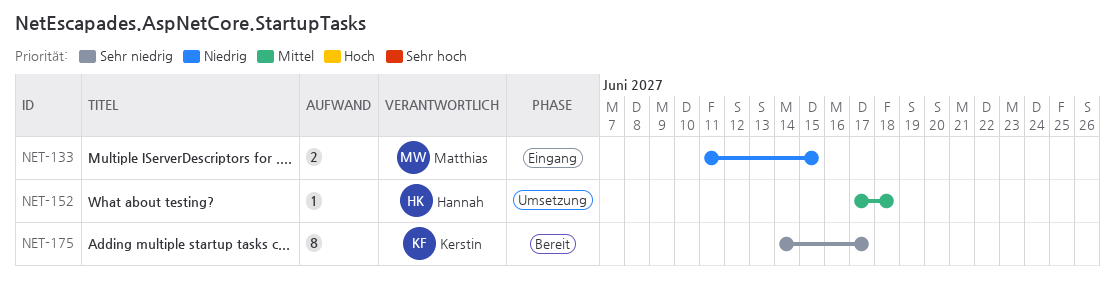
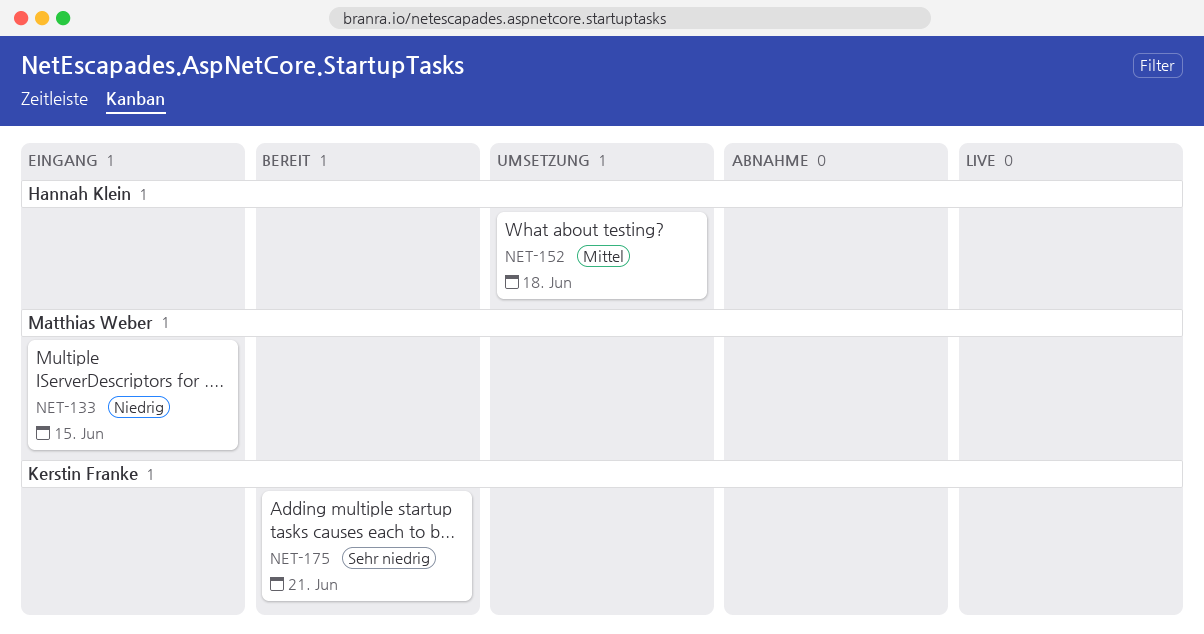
NET-175, due: Jun 17 -> Jun 21

